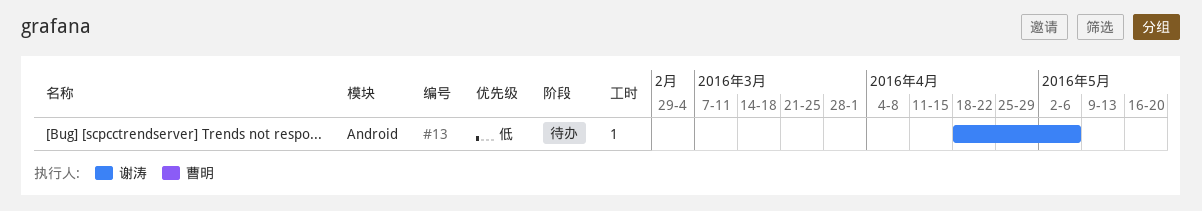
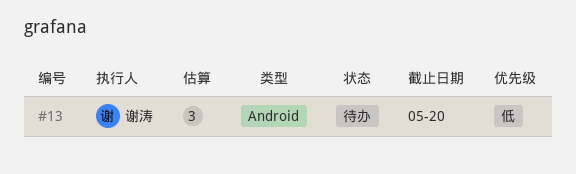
#13, estimate: 1 -> 3
#13, due: May 6 -> May 20

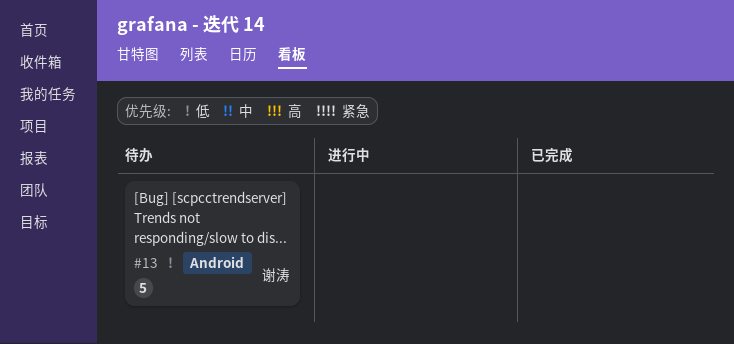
#13, estimate: 3 -> 5

